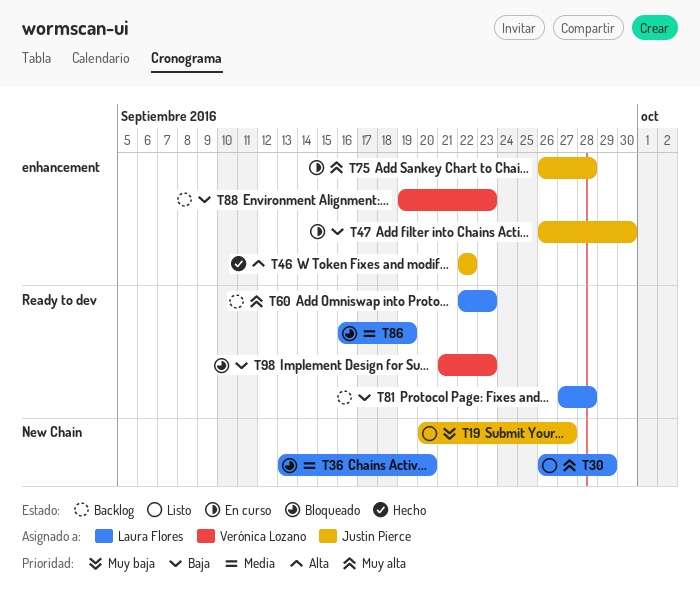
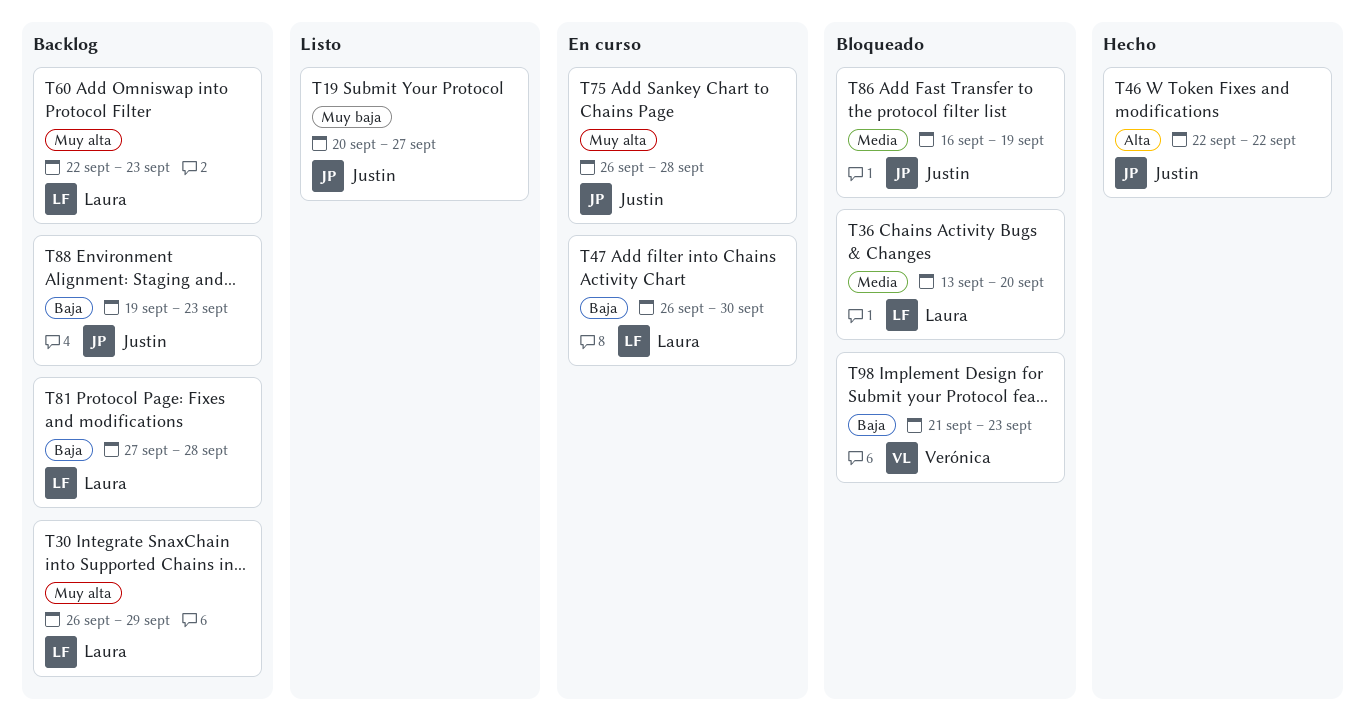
T30, status: Listo -> Backlog
T47, owner: Justin Pierce -> Laura Flores
T86, owner: Laura Flores -> Justin Pierce
T88, owner: Verónica Lozano -> Justin Pierce

